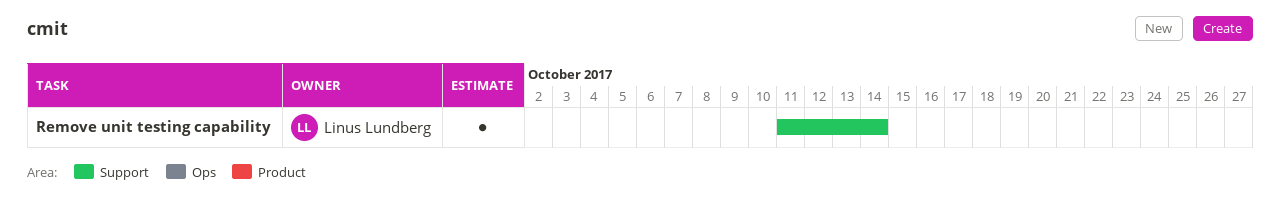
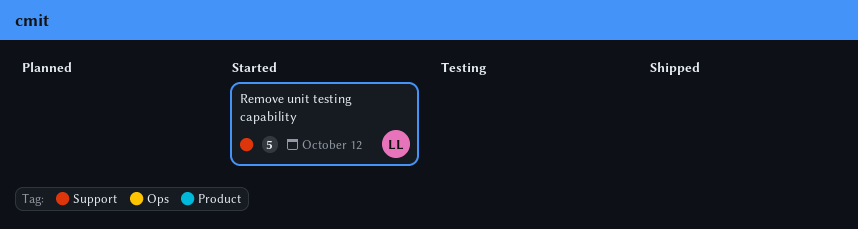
Remove unit testing capability, estimate: 1 -> 5
Remove unit testing capability, due: Oct 14 -> Oct 12

